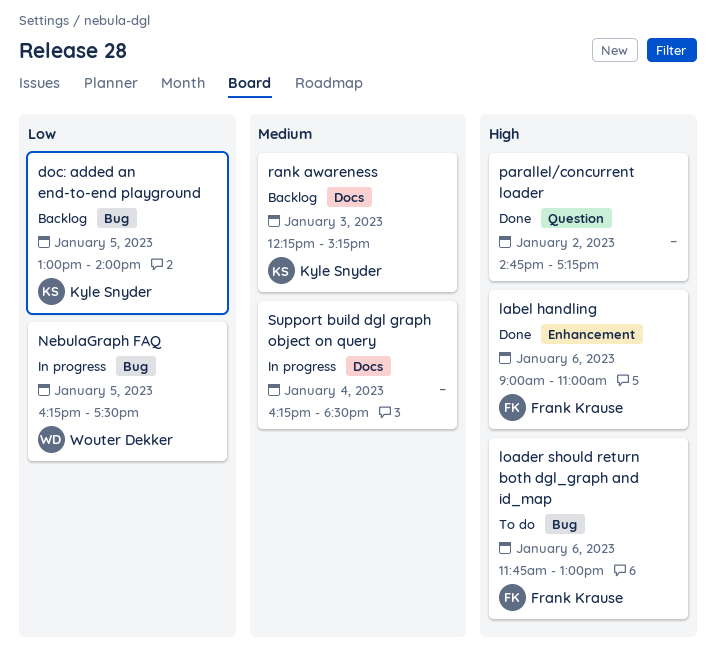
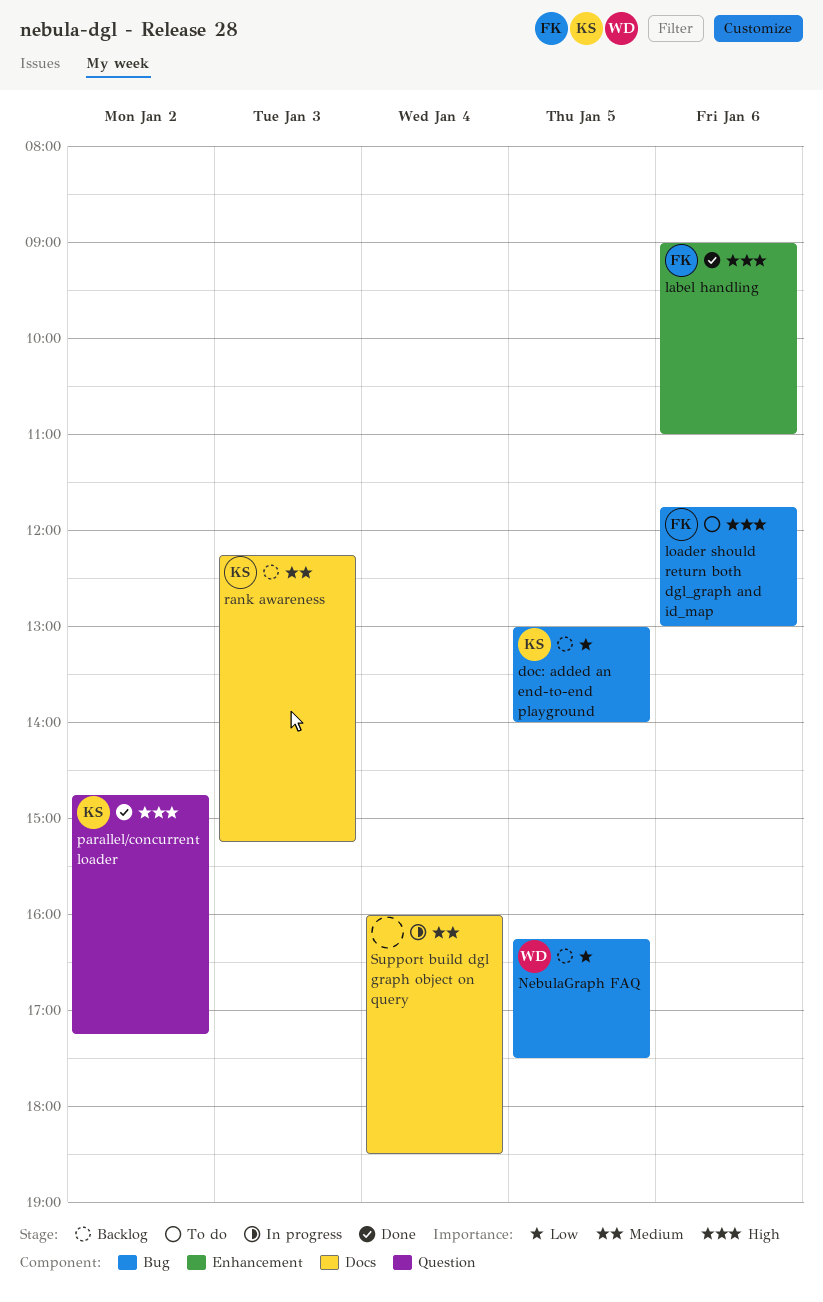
NebulaGraph FAQ, status: In progress -> Backlog
parallel/concurrent loader, owner: none -> Kyle Snyder
Support build dgl graph object on query, begins: 16:15 -> 16:00

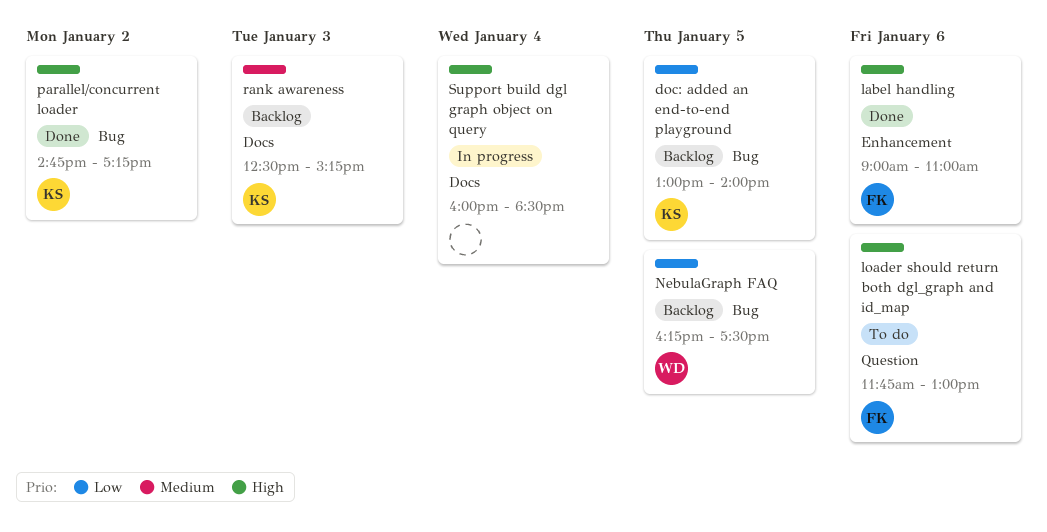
loader should return both dgl_graph and id_map, label: Bug -> Question
parallel/concurrent loader, label: Question -> Bug
rank awareness, begins: 12:15 -> 12:30
Support build dgl graph object on query, priority: Medium -> High

